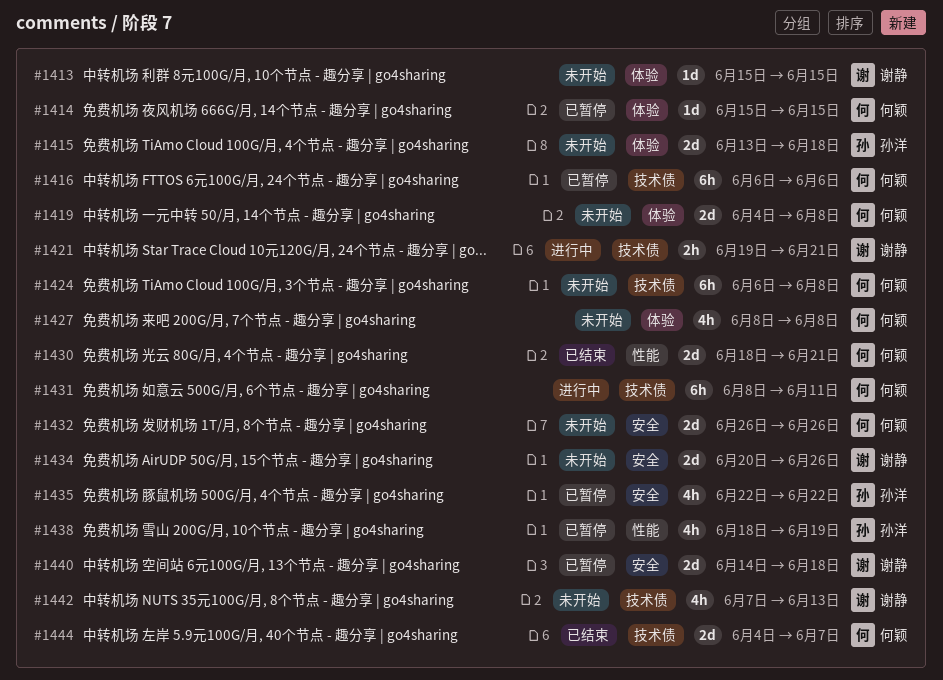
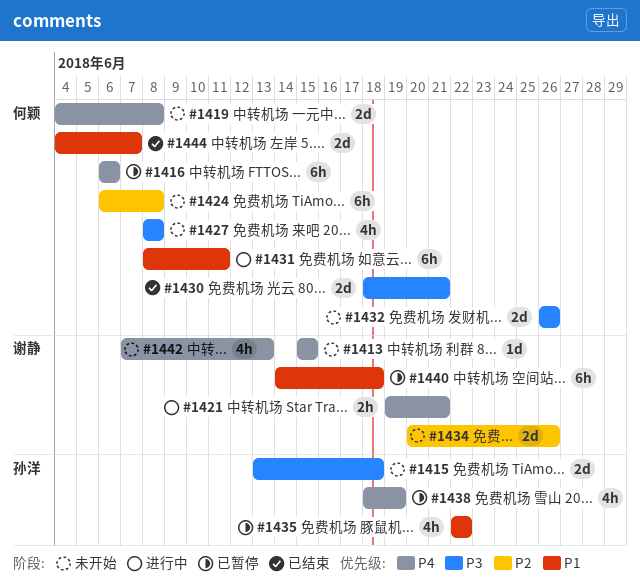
#1414: present -> none
#1440, estimate: 2d -> 6h

